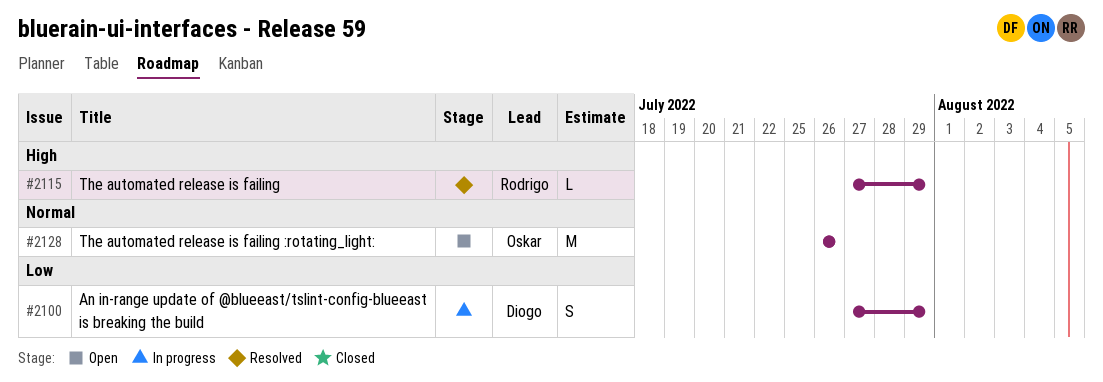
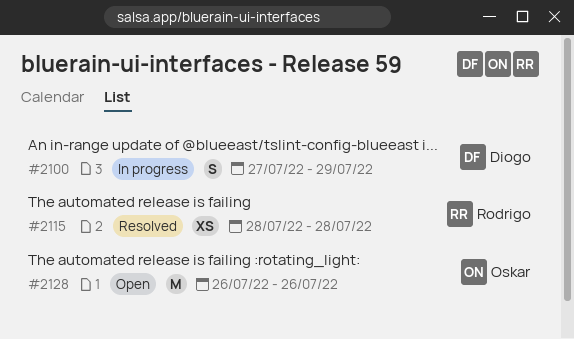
#2115, estimate: L -> XS
#2115, start: Jul 27 -> Jul 28
#2115, due: Jul 29 -> Jul 28

